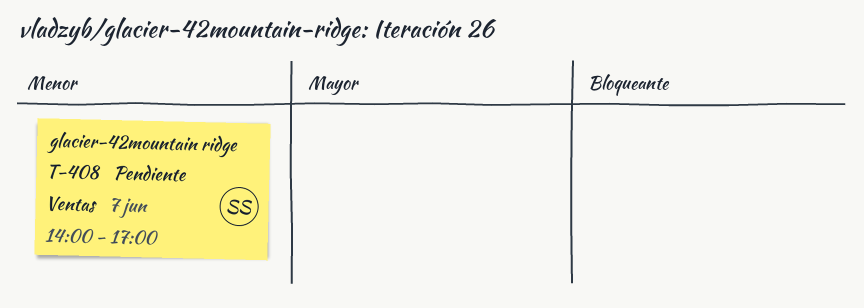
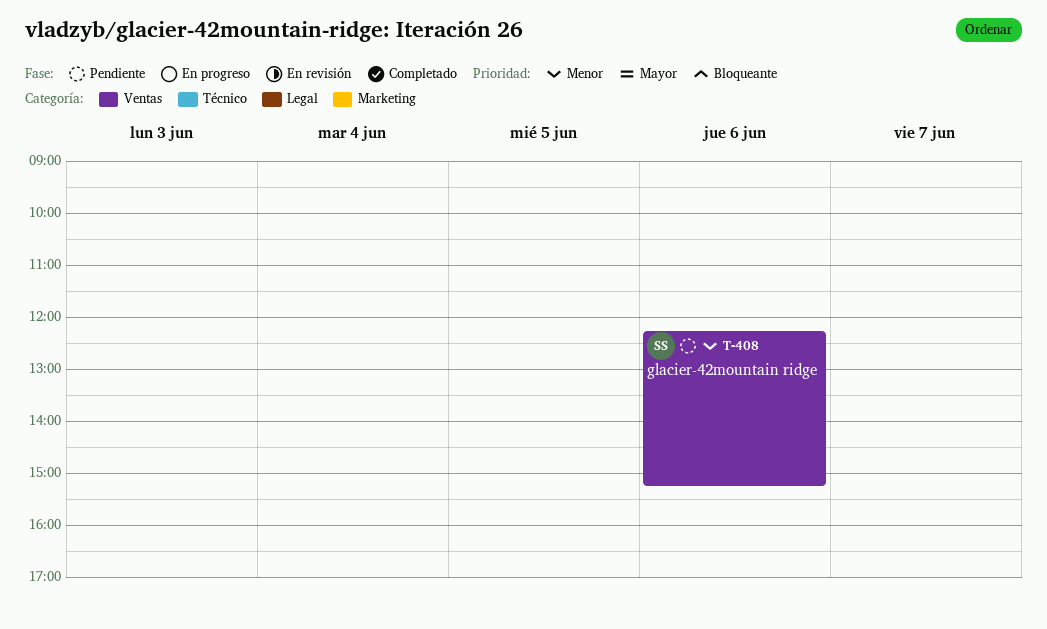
T-408, day: Jun 7 -> Jun 6
T-408, begins: 14:00 -> 12:15
T-408, ends: 17:00 -> 15:15

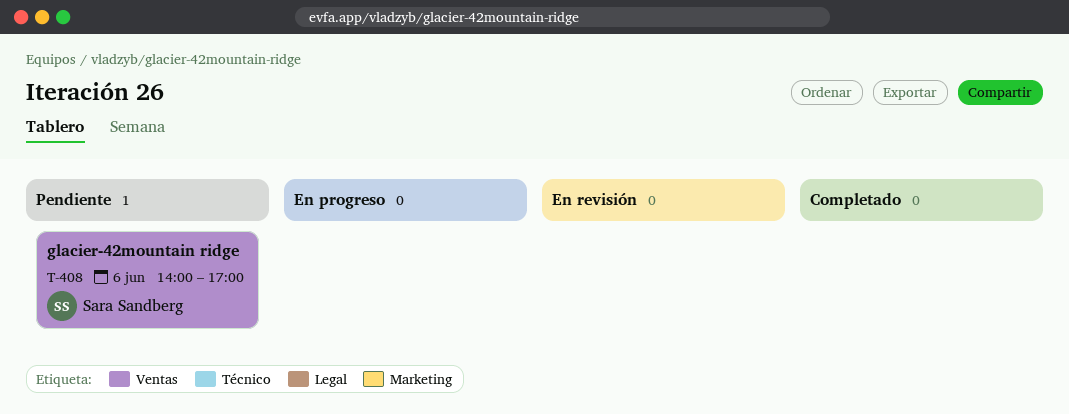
T-408, begins: 12:15 -> 14:00
T-408, ends: 15:15 -> 17:00

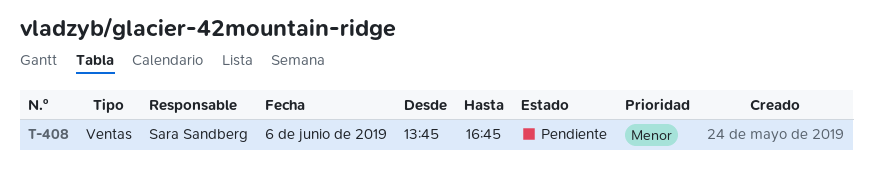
T-408, begins: 14:00 -> 13:45
T-408, ends: 17:00 -> 16:45

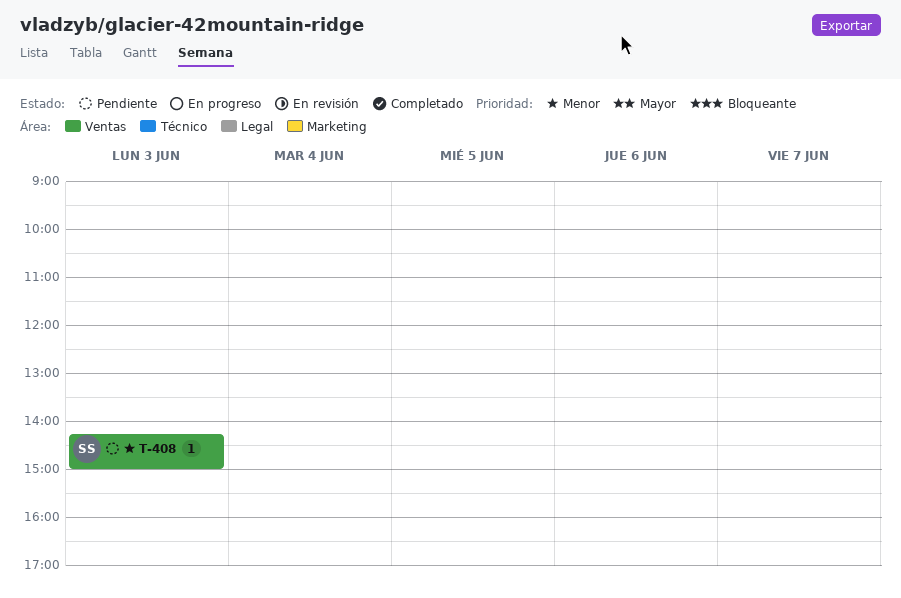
T-408, day: Jun 6 -> Jun 3
T-408, begins: 13:45 -> 14:15
T-408, ends: 16:45 -> 15:00

